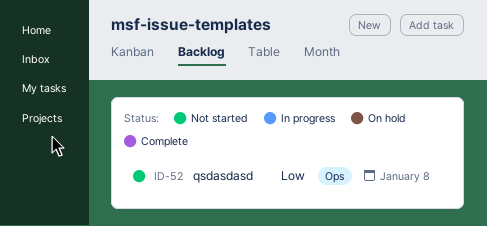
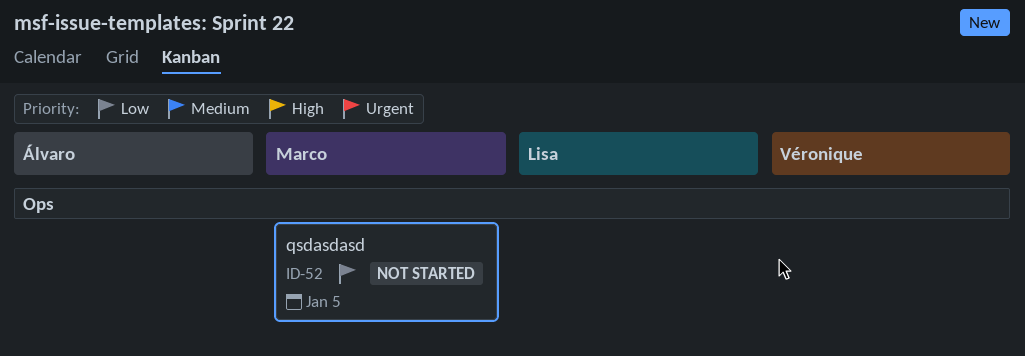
ID-52, due: Jan 8 -> Jan 5

